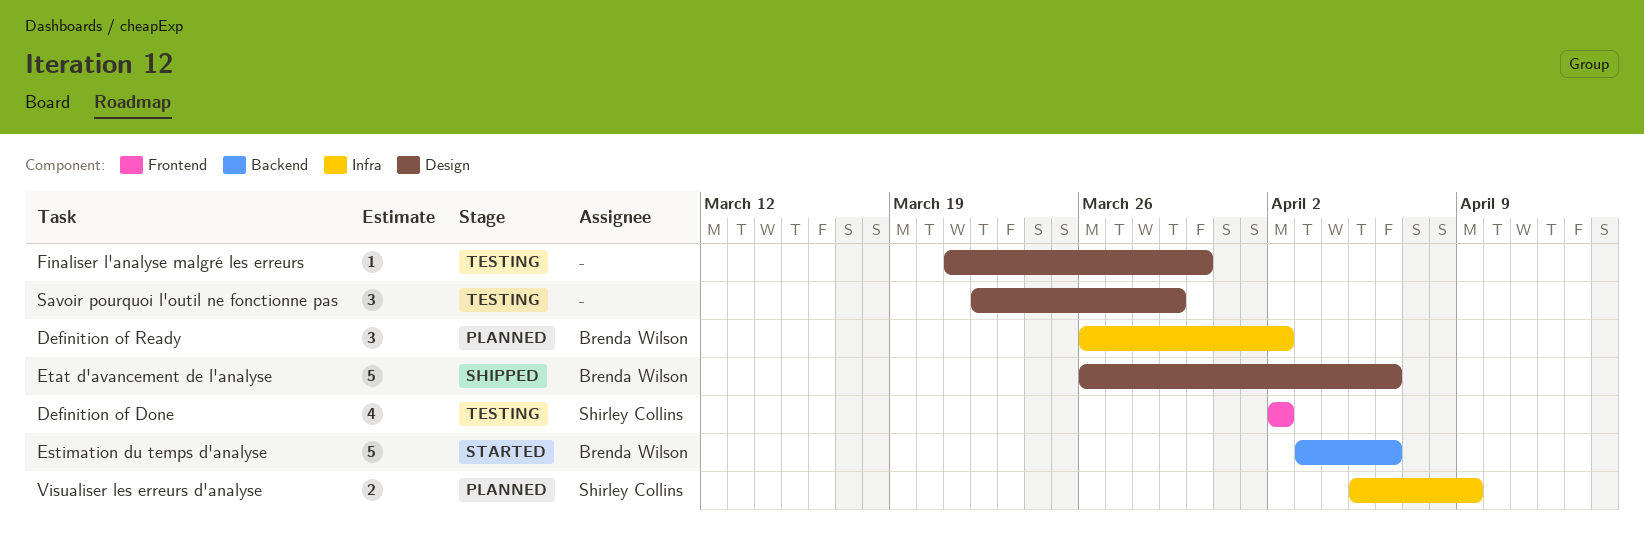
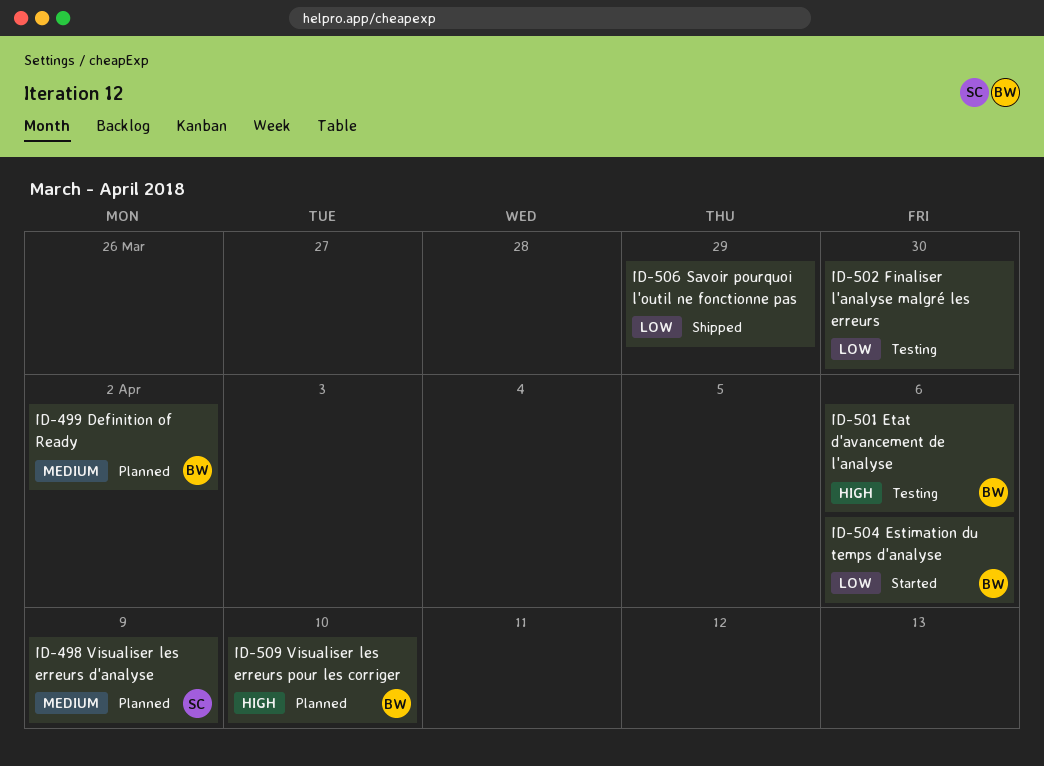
Definition of Done: present -> none
Etat d'avancement de l'analyse, status: Shipped -> Testing
Savoir pourquoi l'outil ne fonctionne pas, status: Testing -> Shipped
Visualiser les erreurs pour les corriger: none -> present

